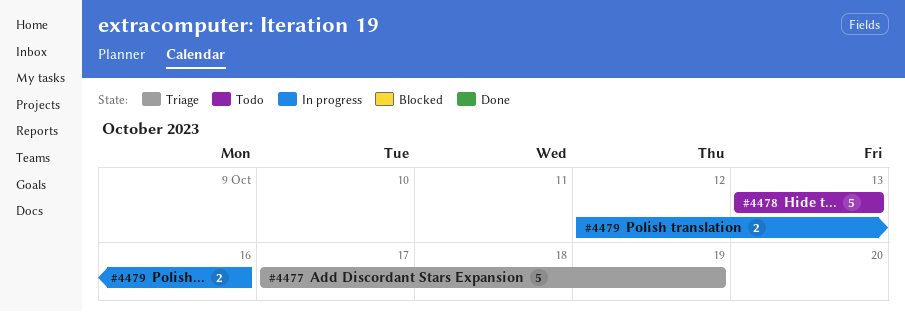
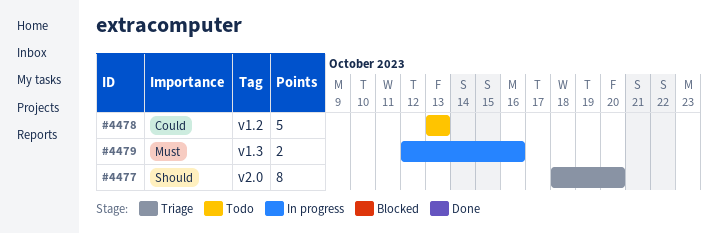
#4477, estimate: 5 -> 8
#4477, start: Oct 17 -> Oct 18
#4477, due: Oct 19 -> Oct 20

